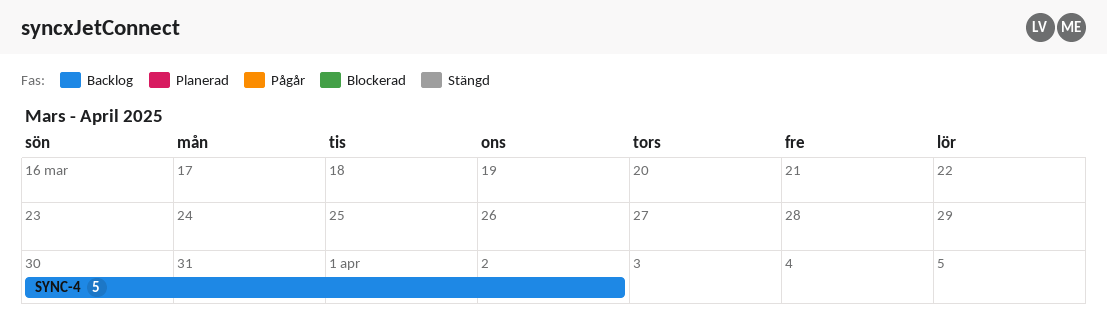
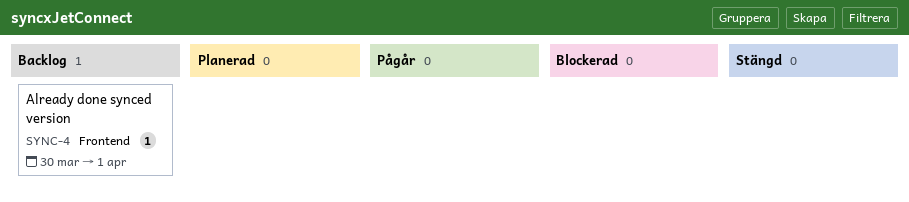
SYNC-4, estimate: 5 -> 1
SYNC-4, due: Apr 2 -> Apr 1

